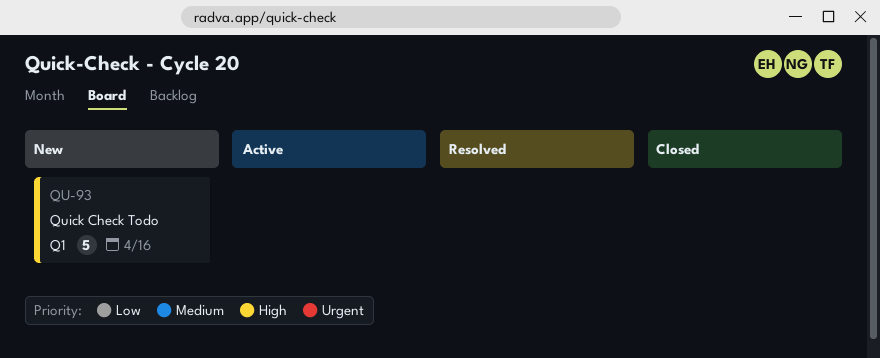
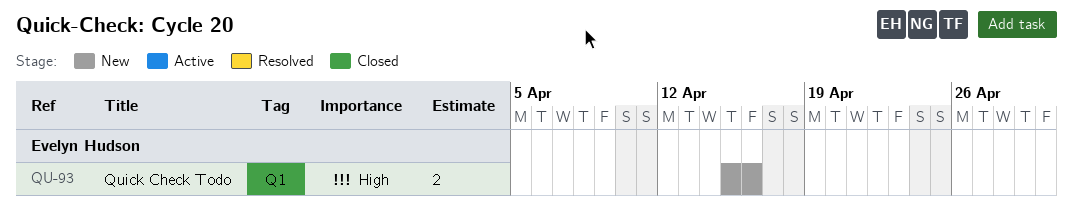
QU-93, estimate: 5 -> 2

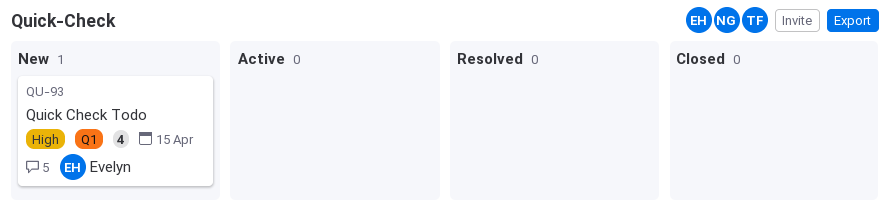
QU-93, estimate: 2 -> 4
QU-93, due: Apr 16 -> Apr 15

